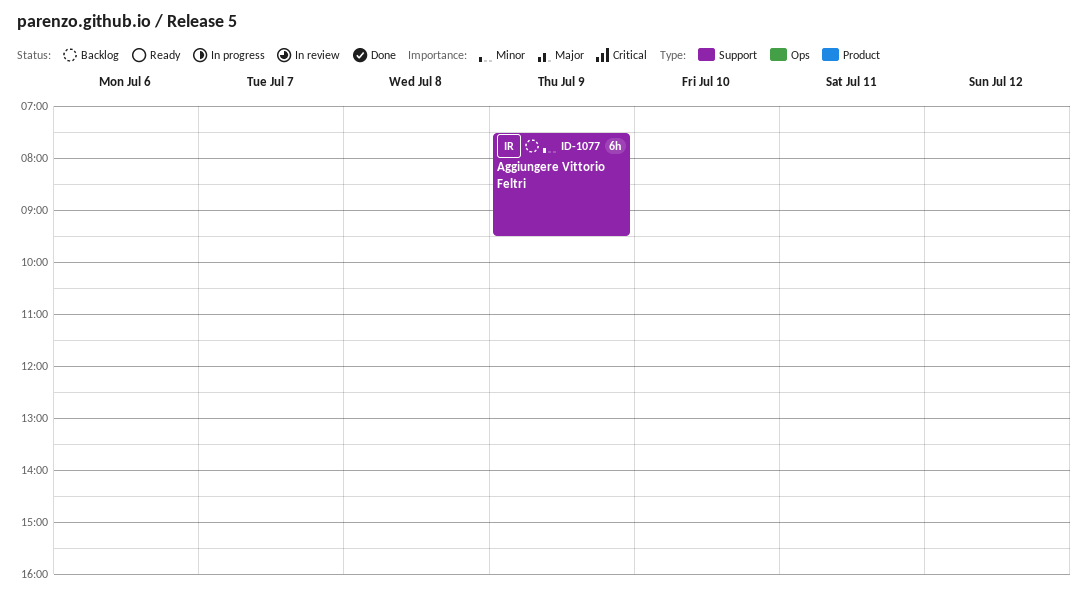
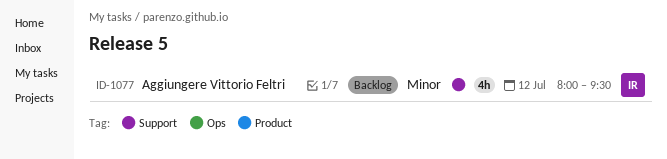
ID-1077, estimate: 6h -> 4h
ID-1077, day: Jul 9 -> Jul 12
ID-1077, begins: 07:30 -> 08:00

